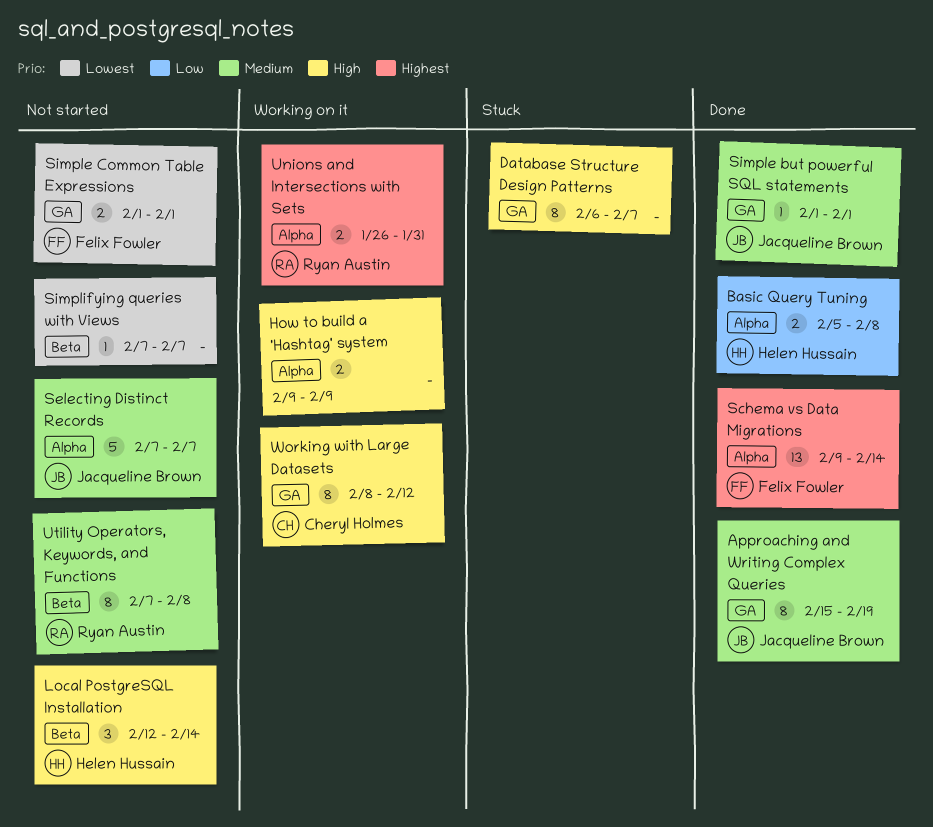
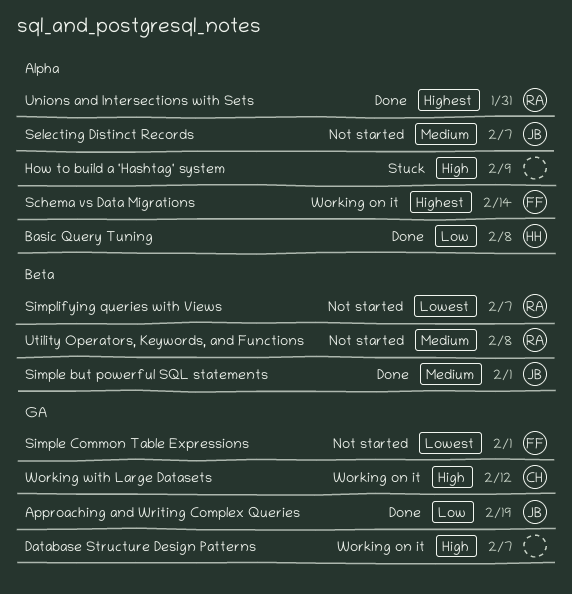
Approaching and Writing Complex Queries, priority: Medium -> Low
Database Structure Design Patterns, status: Stuck -> Working on it
How to build a 'Hashtag' system, status: Working on it -> Stuck
Local PostgreSQL Installation: present -> none
Schema vs Data Migrations, status: Done -> Working on it
Simple but powerful SQL statements, label: GA -> Beta
Simplifying queries with Views, owner: none -> Ryan Austin
Unions and Intersections with Sets, status: Working on it -> Done

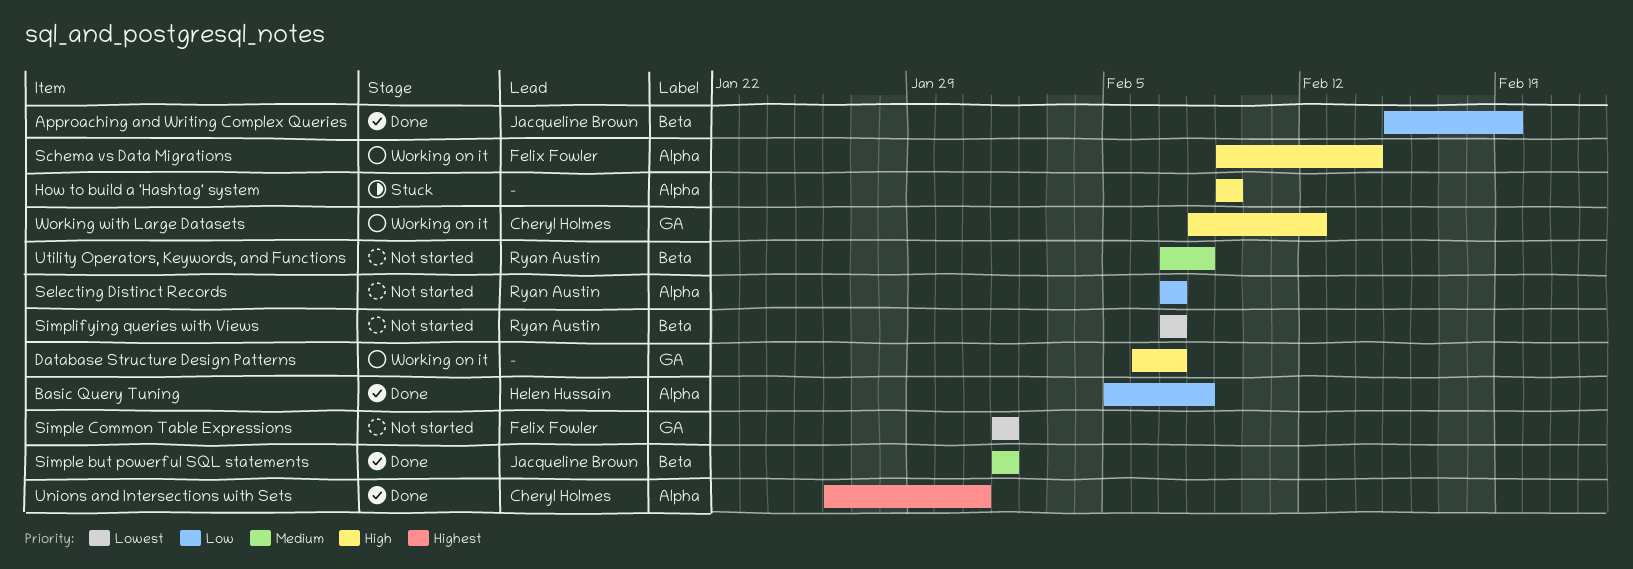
Approaching and Writing Complex Queries, label: GA -> Beta
Schema vs Data Migrations, priority: Highest -> High
Selecting Distinct Records, owner: Jacqueline Brown -> Ryan Austin
Selecting Distinct Records, priority: Medium -> Low
Unions and Intersections with Sets, owner: Ryan Austin -> Cheryl Holmes

